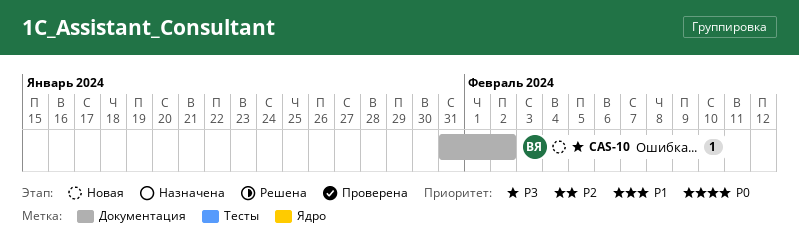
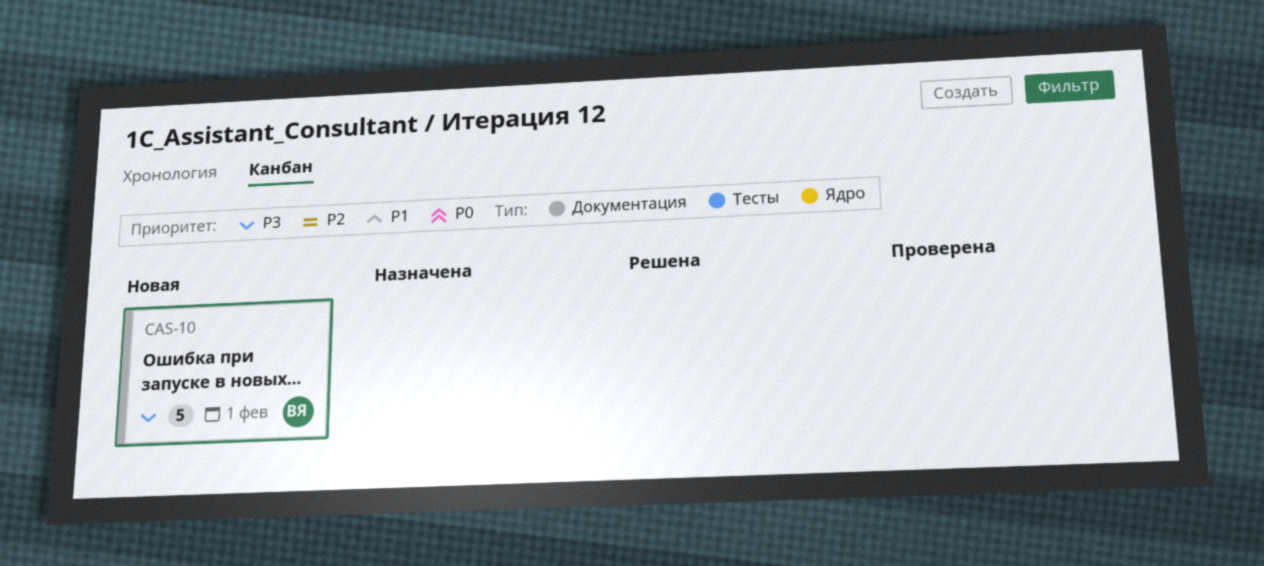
CAS-10, estimate: 1 -> 5
CAS-10, due: Feb 2 -> Feb 1

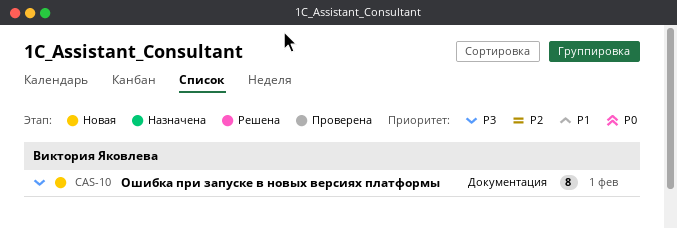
CAS-10, estimate: 5 -> 8

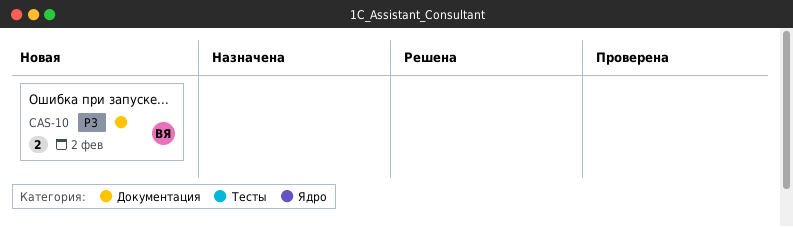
CAS-10, estimate: 8 -> 2
CAS-10, due: Feb 1 -> Feb 2

